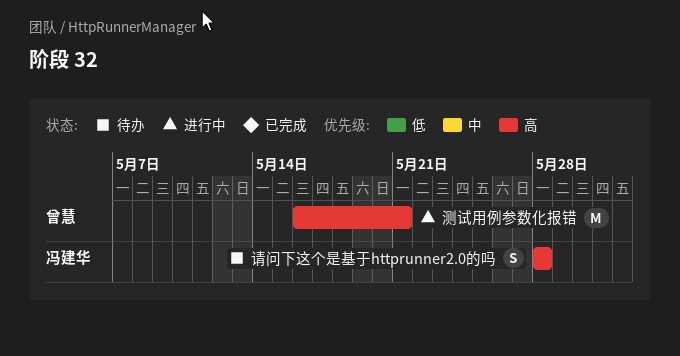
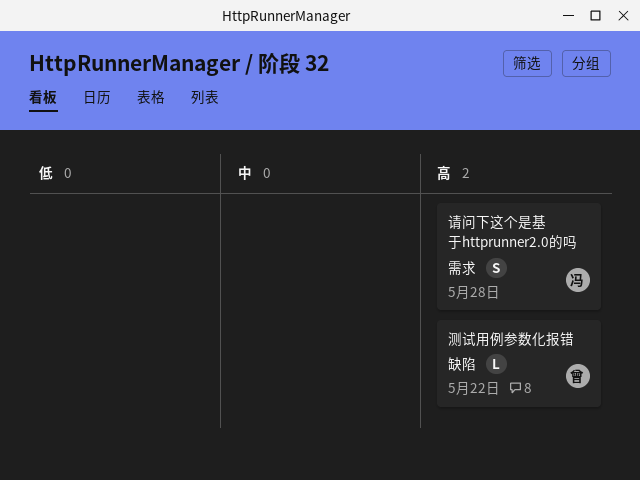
测试用例参数化报错, estimate: M -> L
测试用例参数化报错, due: May 21 -> May 22

